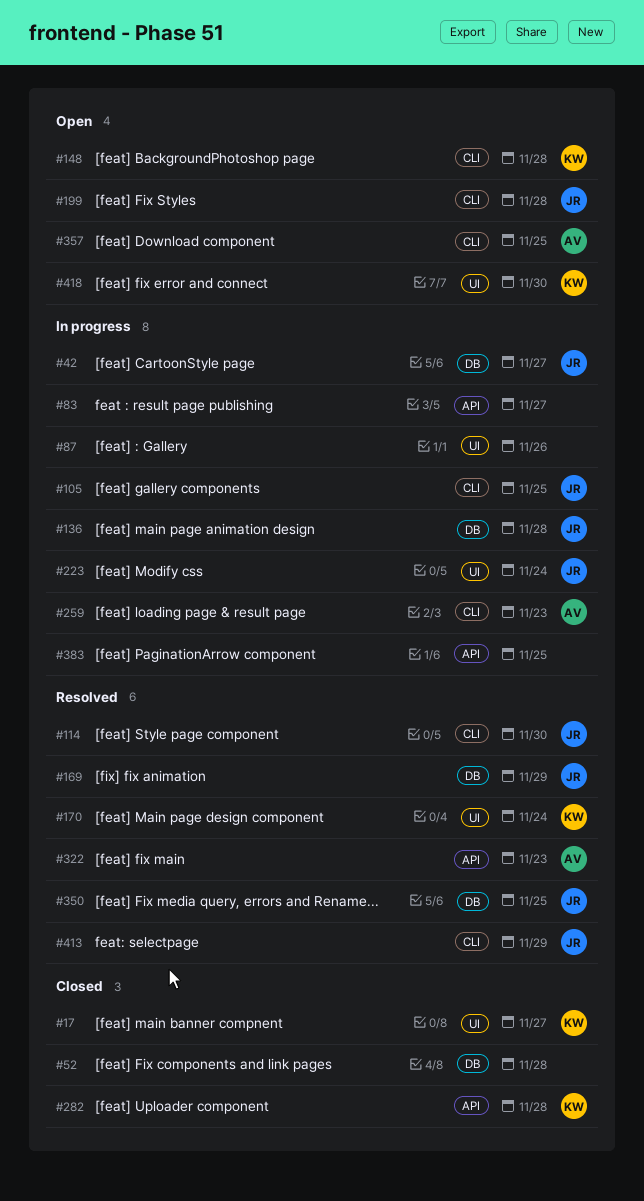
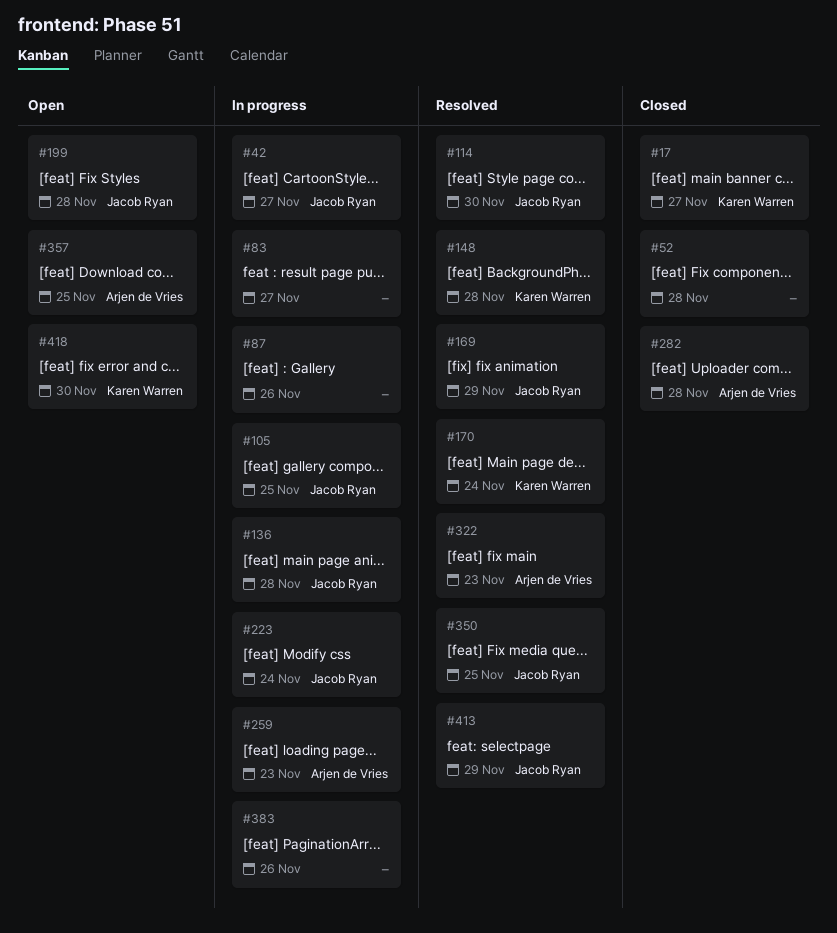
#148, status: Open -> Resolved
#282, owner: Karen Warren -> Arjen de Vries
#383, due: Nov 25 -> Nov 26

